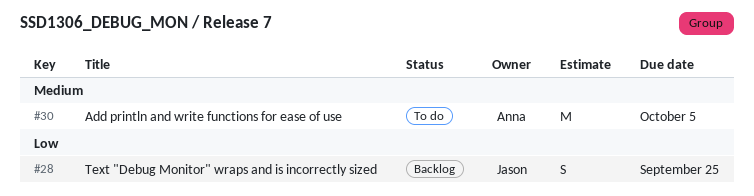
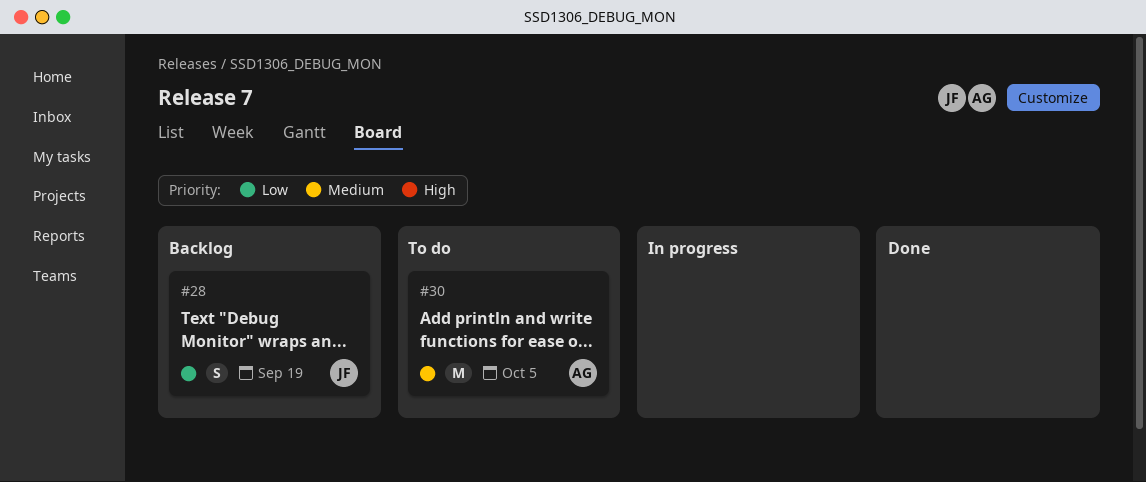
#28, due: Sep 25 -> Sep 19

